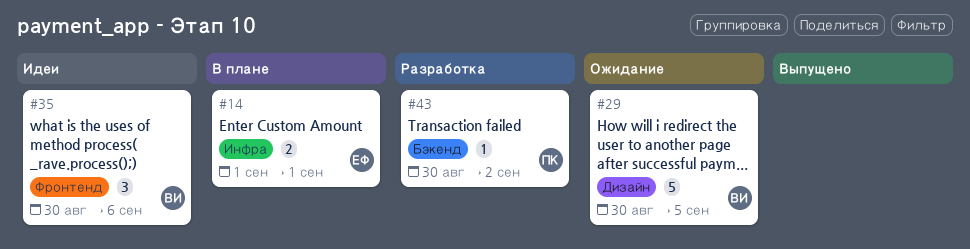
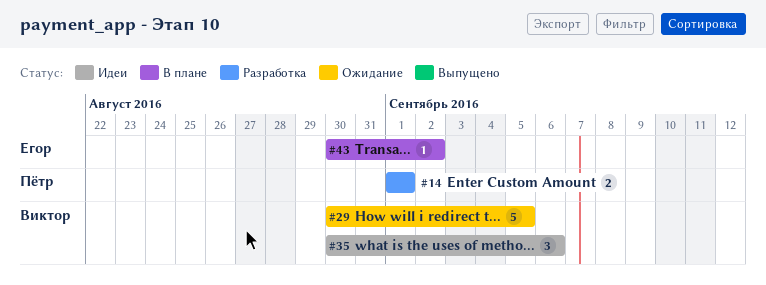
#14, status: В плане -> Разработка
#14, owner: Егор -> Пётр
#43, status: Разработка -> В плане
#43, owner: Пётр -> Егор

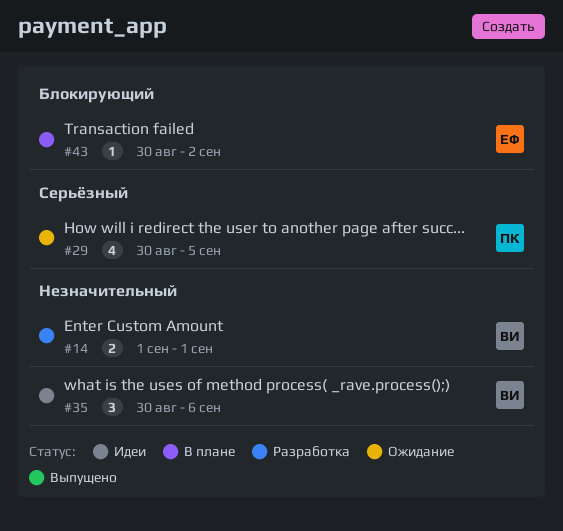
#14, owner: Пётр -> Виктор
#29, owner: Виктор -> Пётр
#29, estimate: 5 -> 4

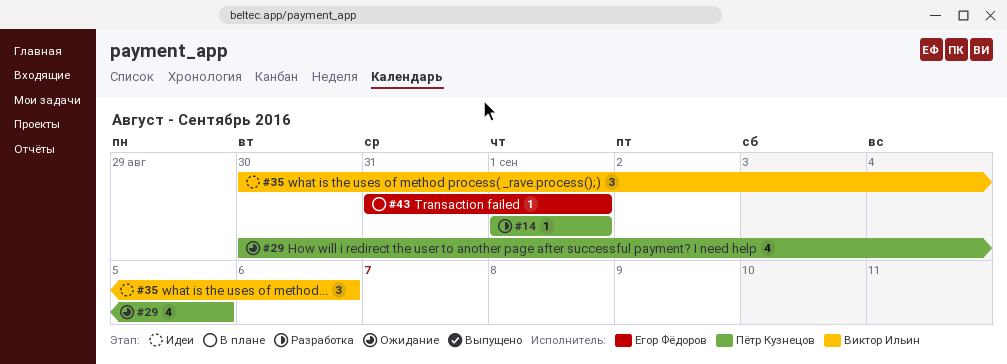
#14, owner: Виктор Ильин -> Пётр Кузнецов
#14, estimate: 2 -> 1
#43, start: Aug 30 -> Aug 31
#43, due: Sep 2 -> Sep 1

